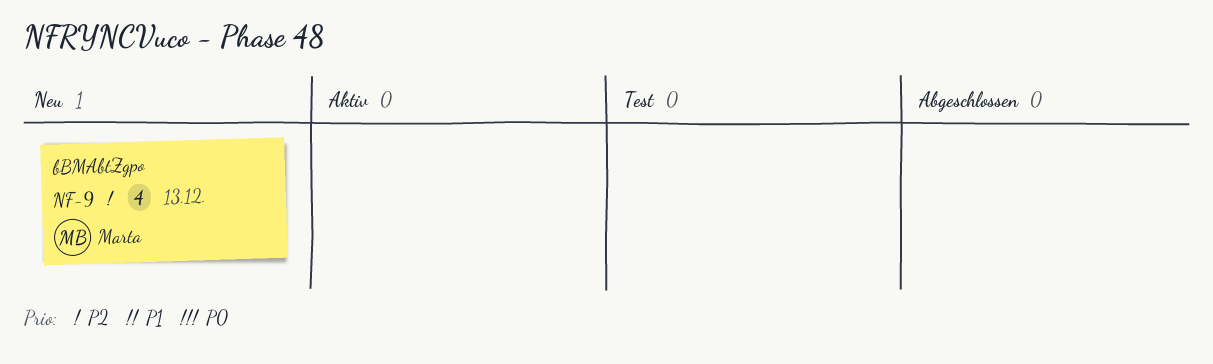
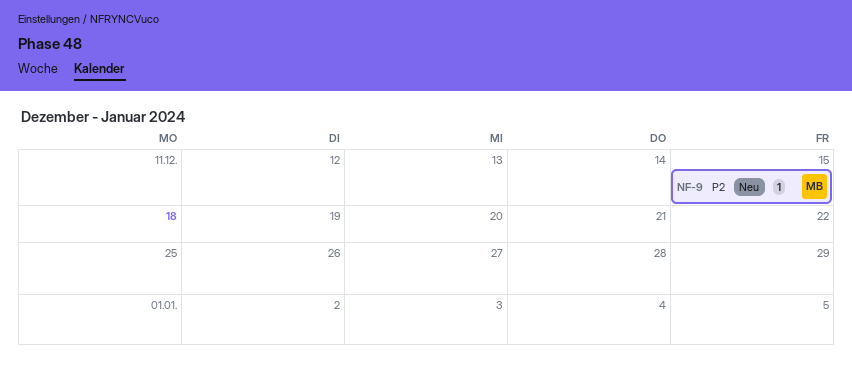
NF-9, estimate: 4 -> 1
NF-9, due: Dec 13 -> Dec 15

